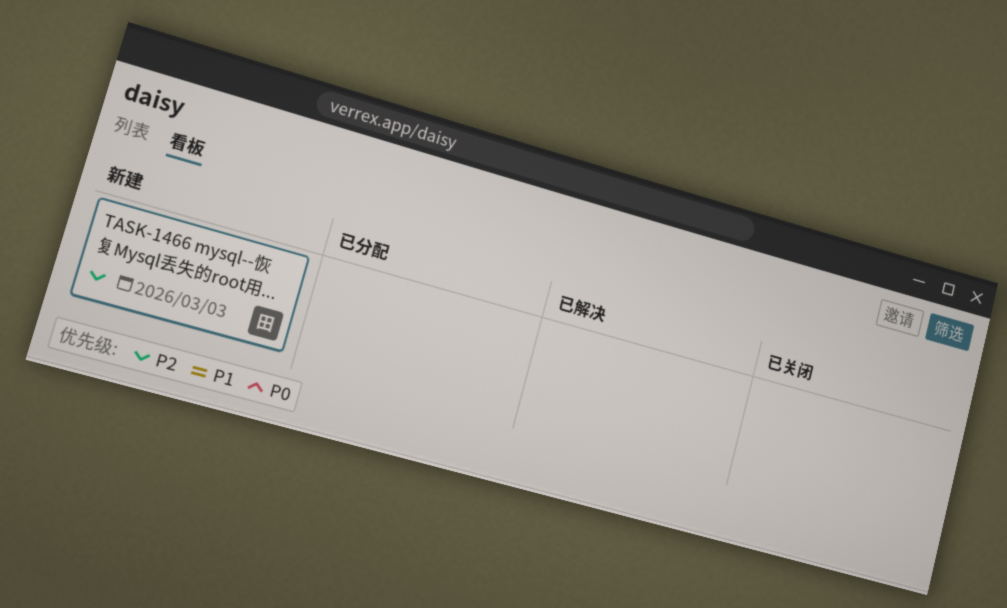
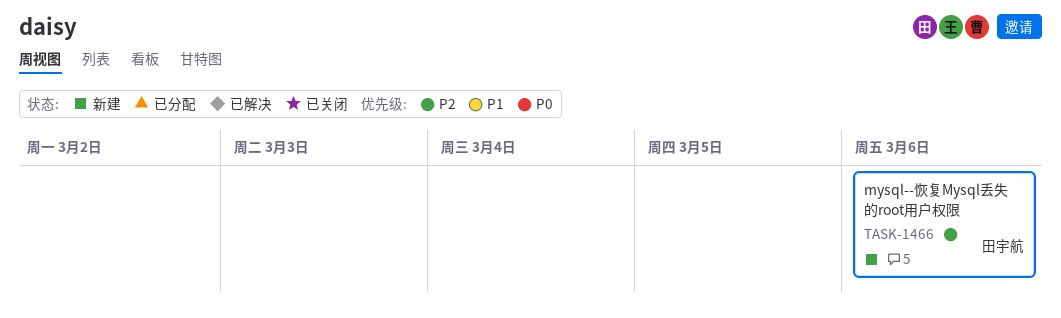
TASK-1466, due: Mar 3 -> Mar 6

